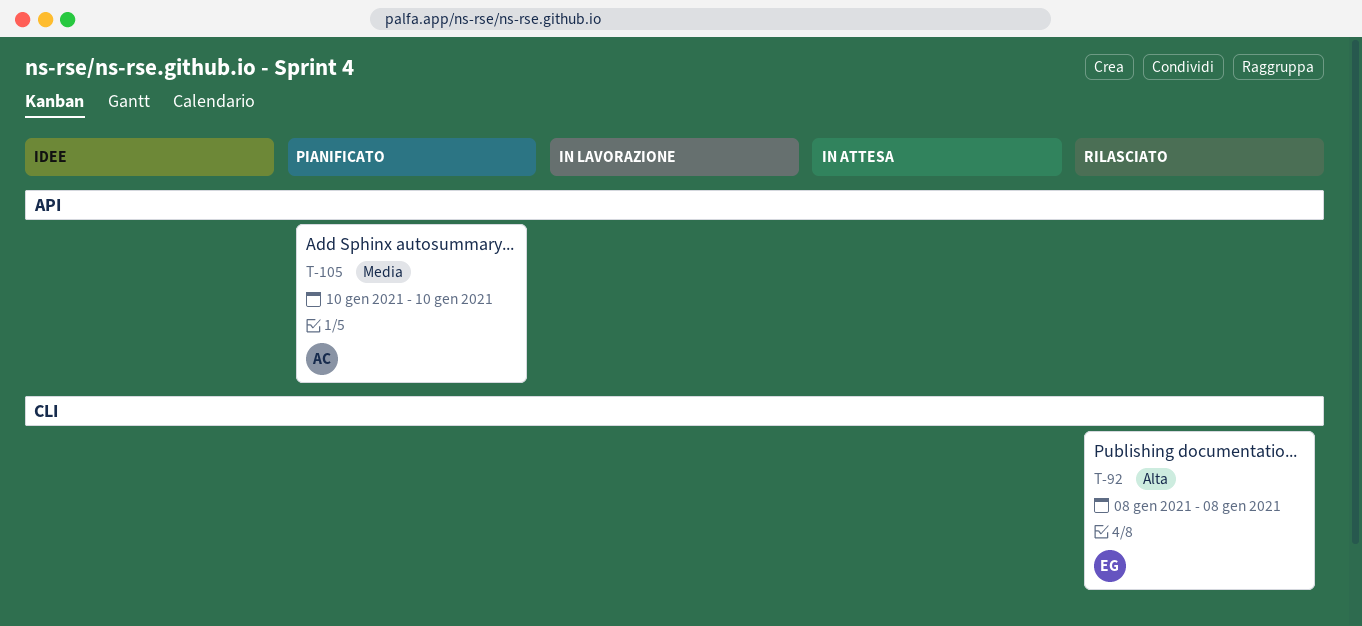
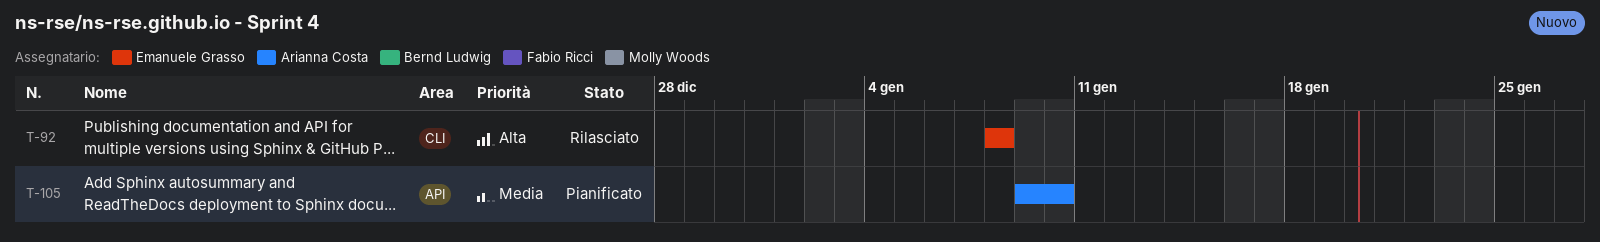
T-105, start: Jan 10 -> Jan 9

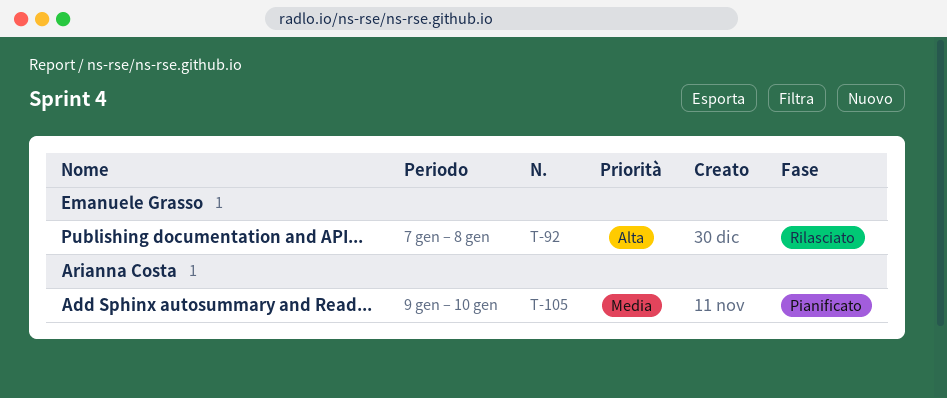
T-92, start: Jan 8 -> Jan 7

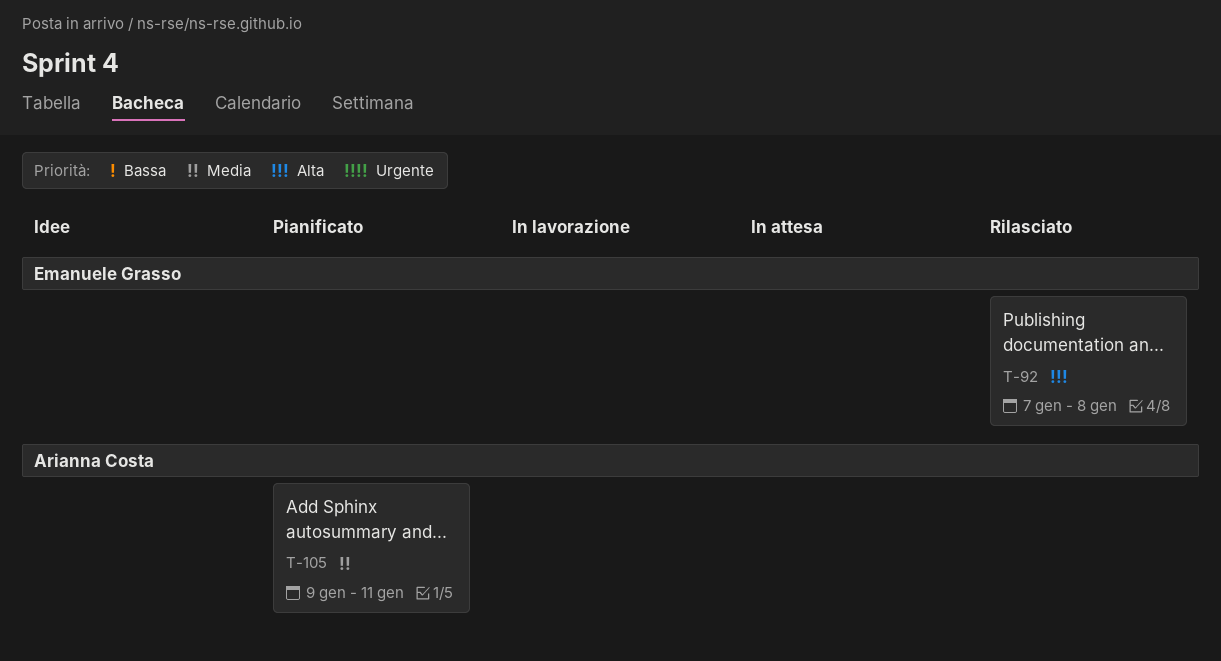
T-105, due: Jan 10 -> Jan 11

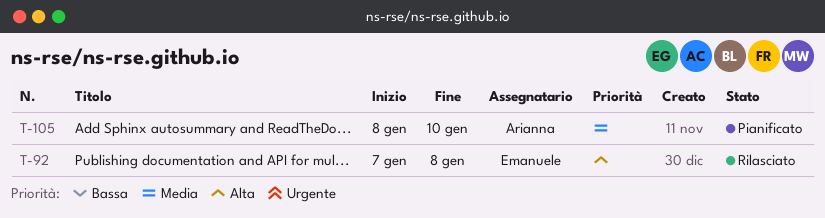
T-105, start: Jan 9 -> Jan 8
T-105, due: Jan 11 -> Jan 10

